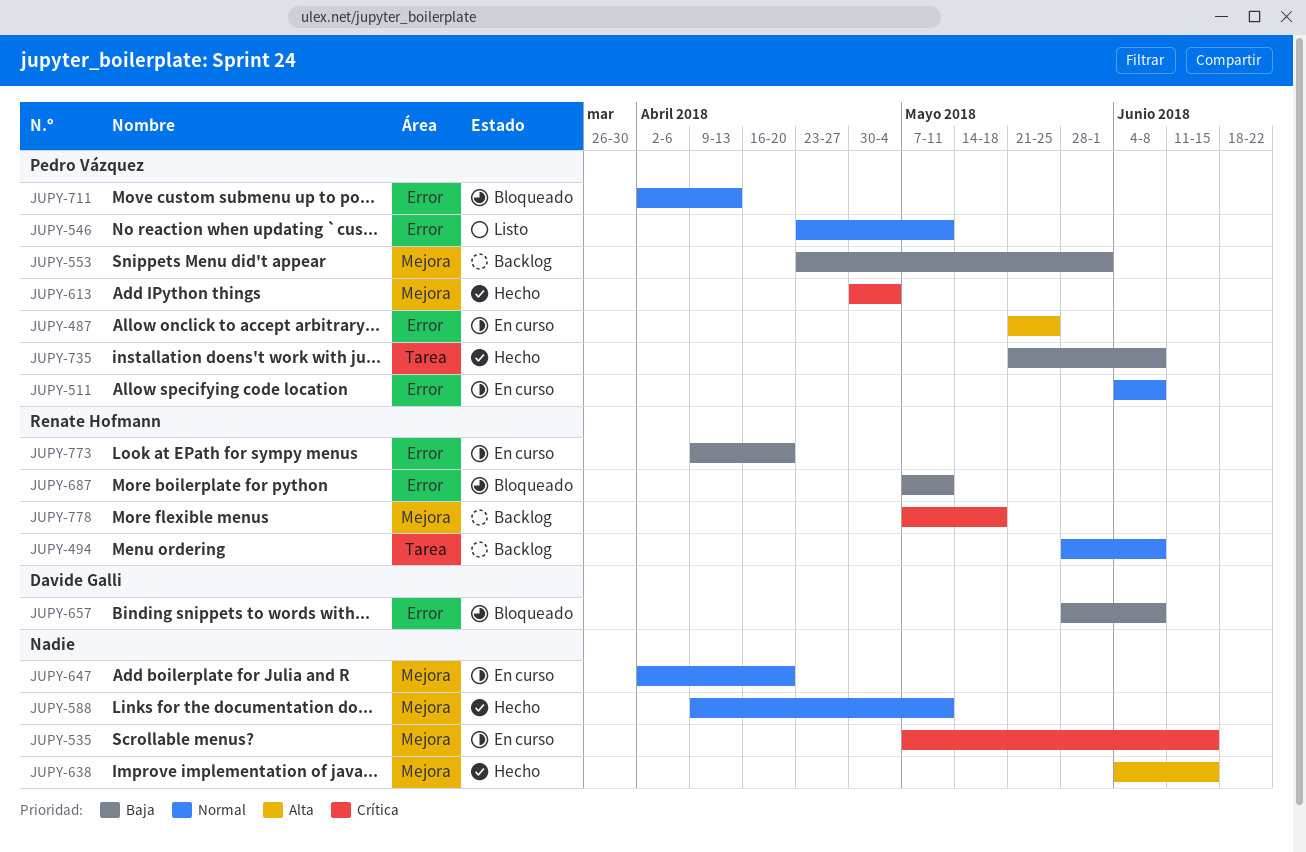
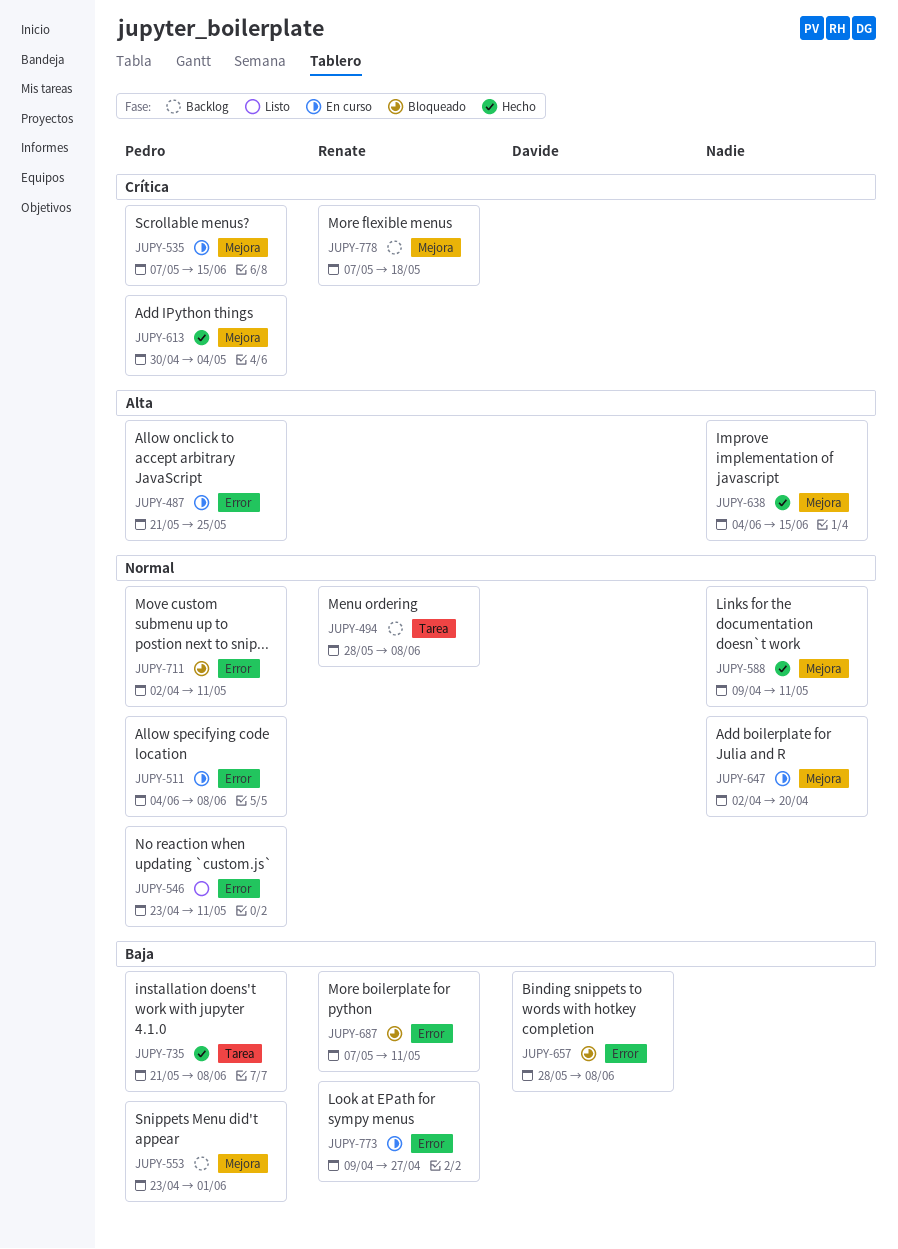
JUPY-535, owner: none -> Pedro Vázquez
JUPY-711, due: Apr 13 -> May 11
JUPY-773, due: Apr 20 -> Apr 27

